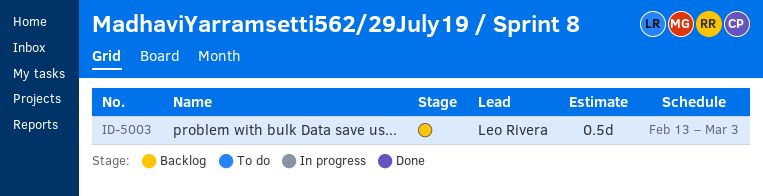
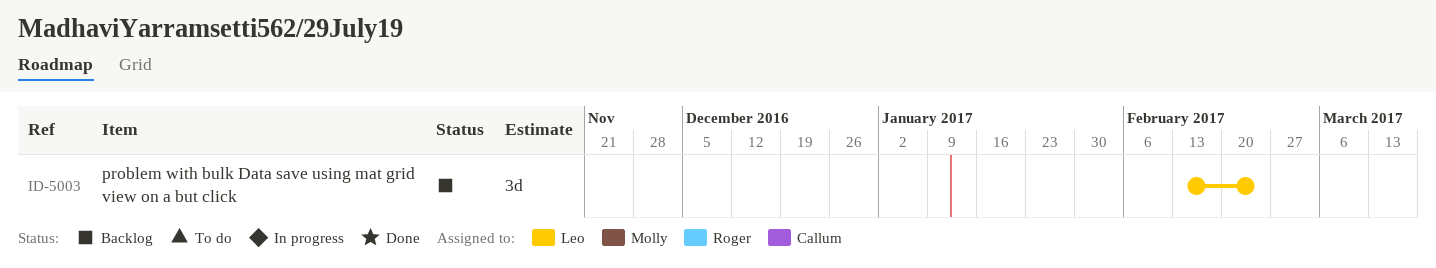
ID-5003, estimate: 0.5d -> 3d
ID-5003, due: Mar 3 -> Feb 24

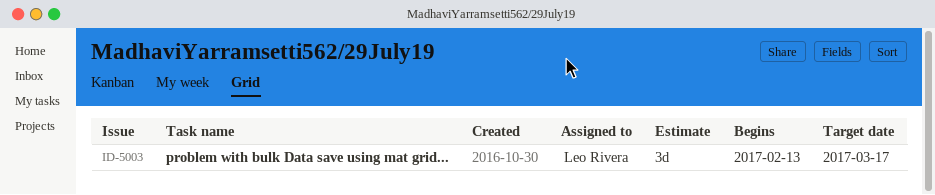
ID-5003, due: Feb 24 -> Mar 17

